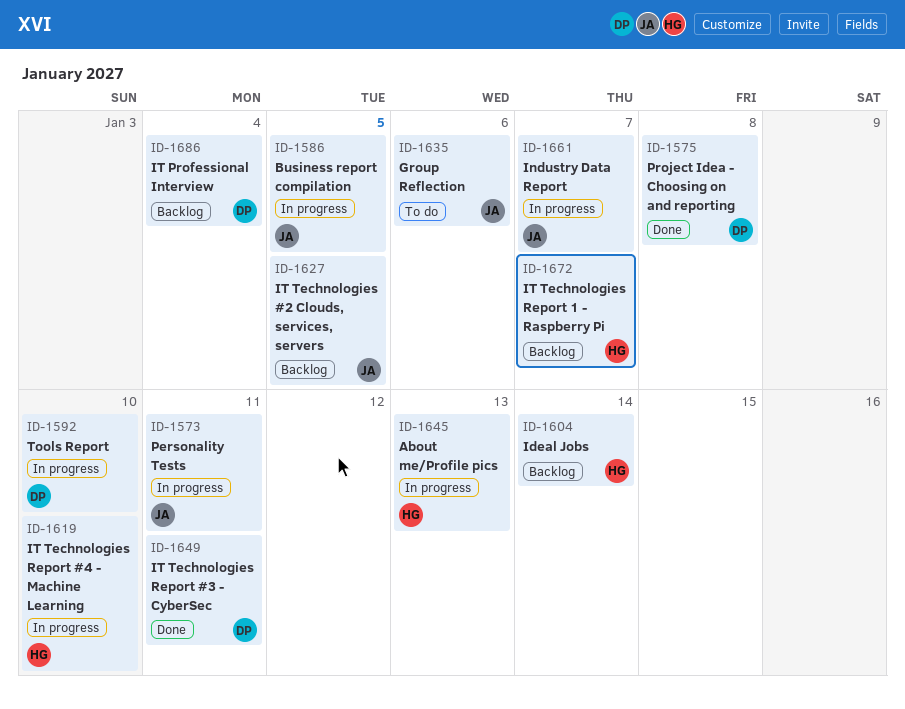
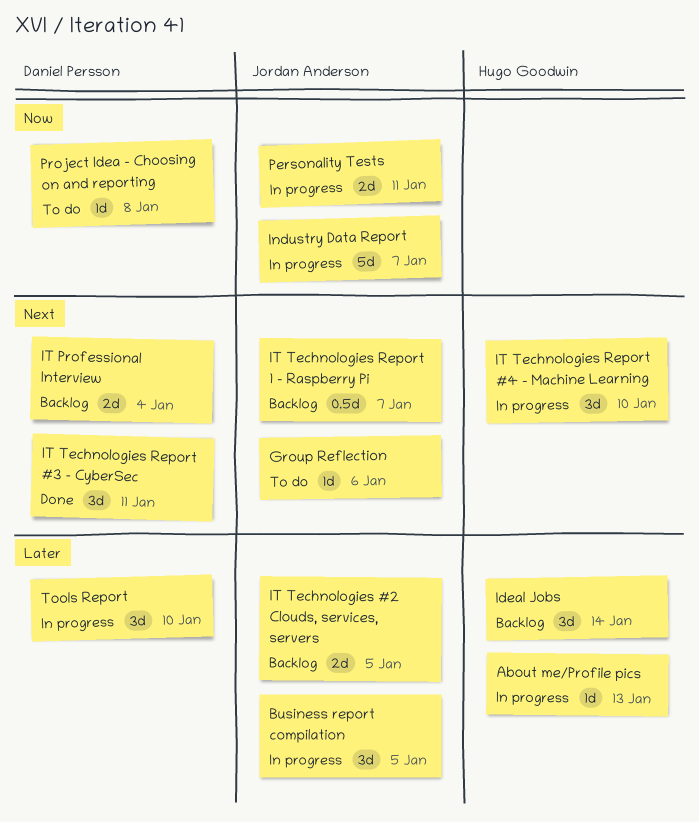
IT Technologies Report 1 - Raspberry Pi, owner: Hugo Goodwin -> Jordan Anderson
Project Idea - Choosing on and reporting, status: Done -> To do

